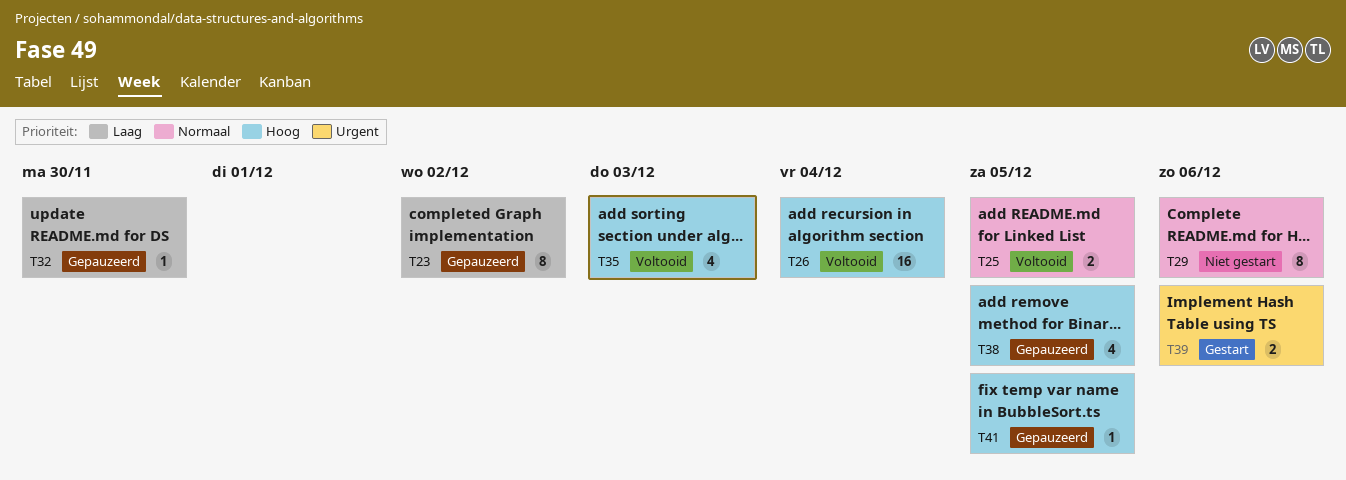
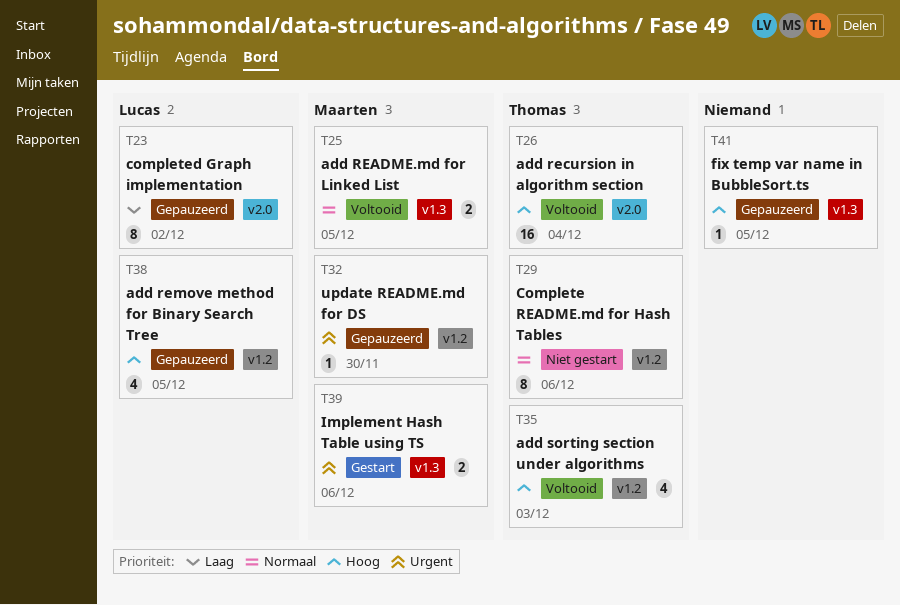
T32, priority: Laag -> Urgent

